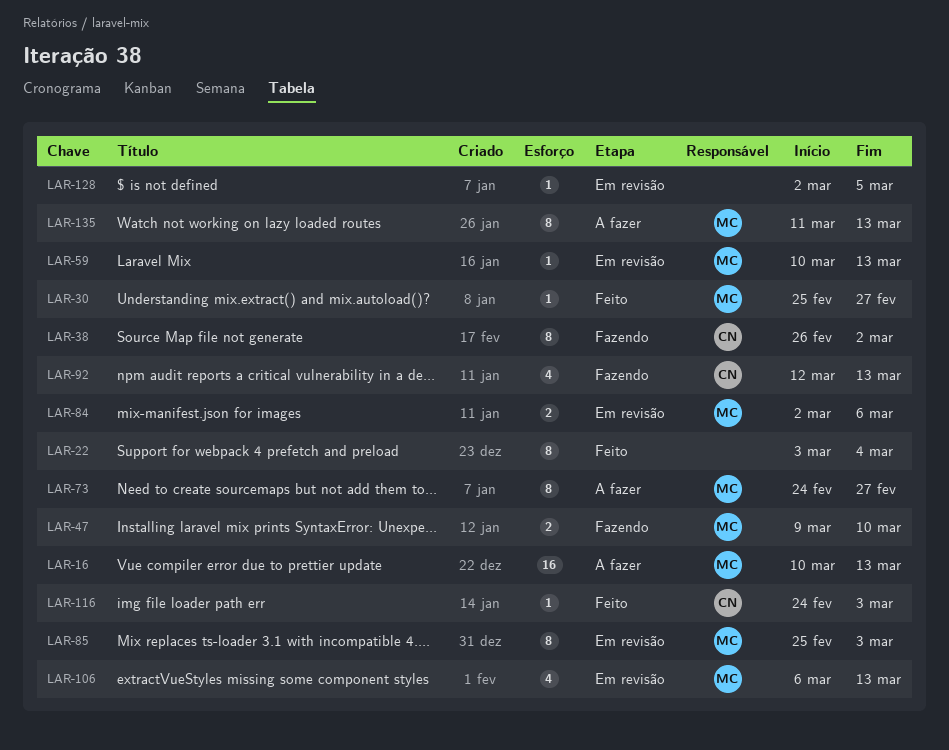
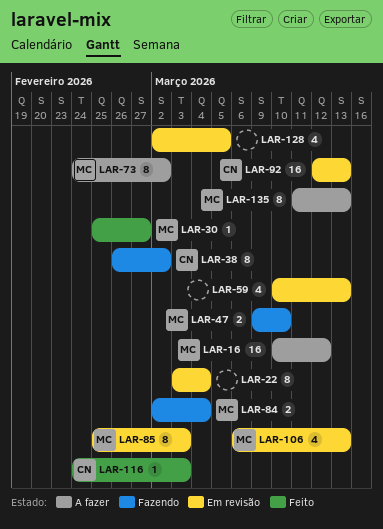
LAR-16, due: Mar 13 -> Mar 12
LAR-22, status: Feito -> Em revisão
LAR-59, owner: MC -> none
LAR-59, estimate: 1 -> 4
LAR-73, due: Feb 27 -> Mar 2
LAR-84, status: Em revisão -> Fazendo
LAR-84, due: Mar 6 -> Mar 4
LAR-92, status: Fazendo -> Em revisão
LAR-92, estimate: 4 -> 16
LAR-128, estimate: 1 -> 4

